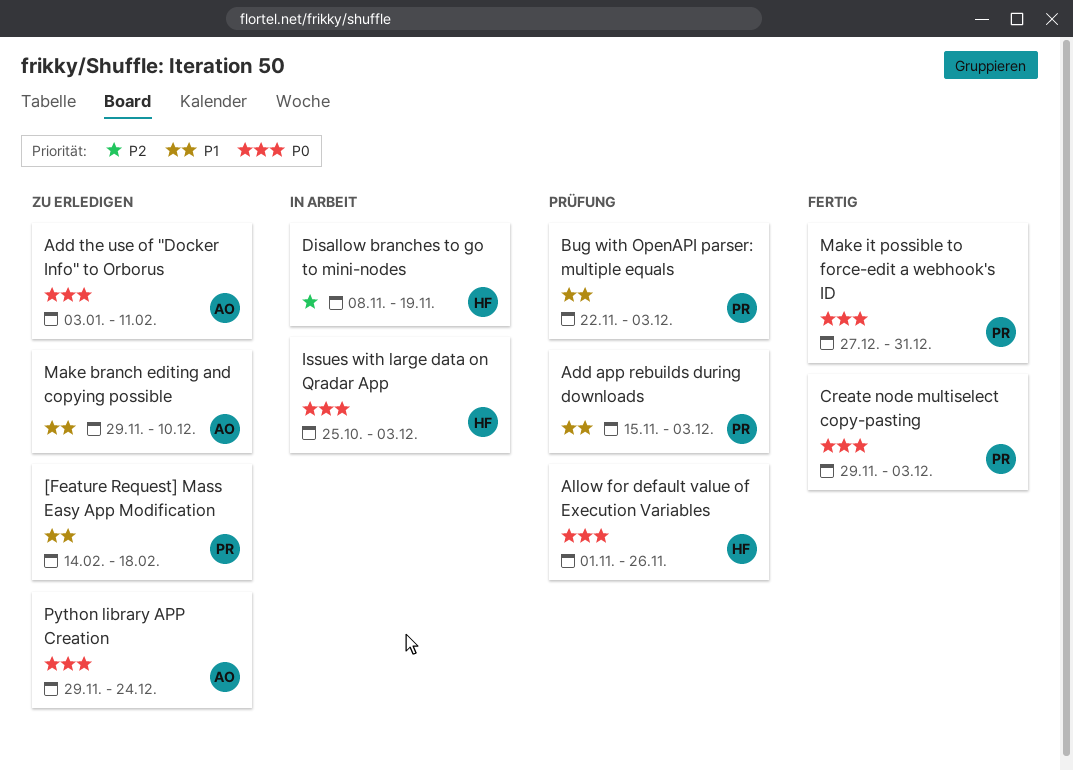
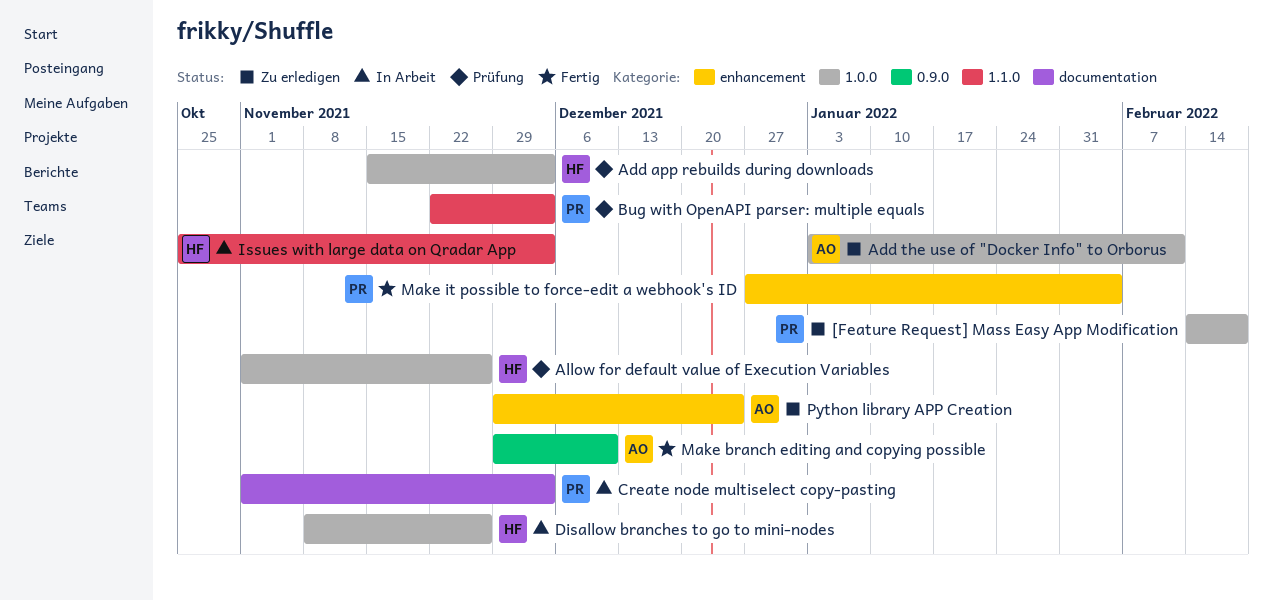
Add app rebuilds during downloads, owner: PR -> HF
Create node multiselect copy-pasting, status: Fertig -> In Arbeit
Create node multiselect copy-pasting, start: Nov 29 -> Nov 1
Disallow branches to go to mini-nodes, due: Nov 19 -> Nov 26
Make branch editing and copying possible, status: Zu erledigen -> Fertig
Make it possible to force-edit a webhook's ID, due: Dec 31 -> Feb 4

